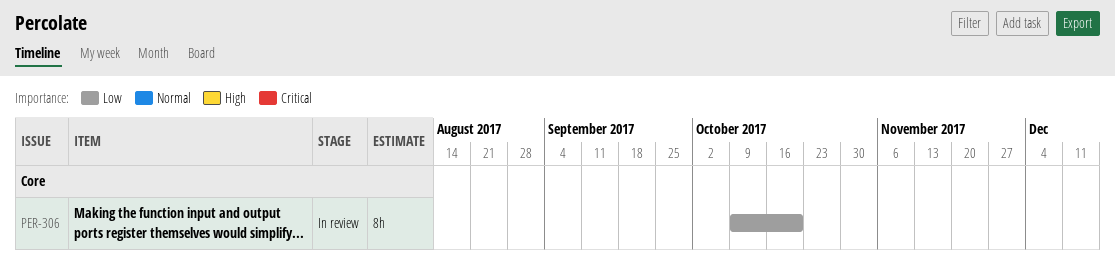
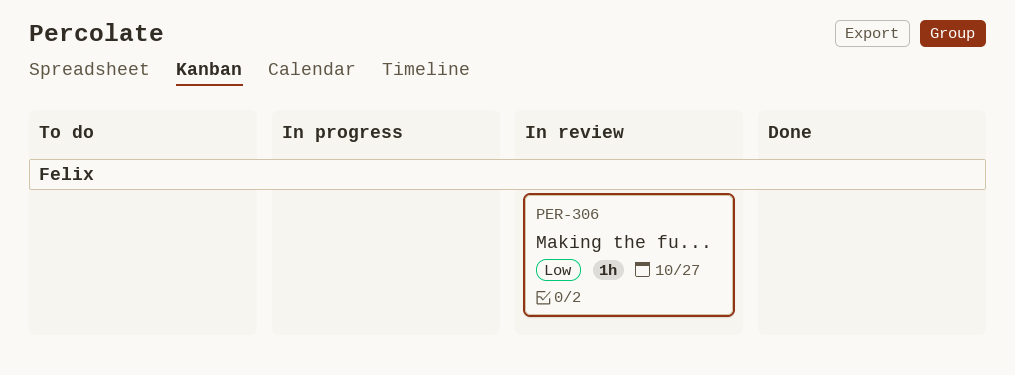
PER-306, estimate: 8h -> 1h
PER-306, due: Oct 20 -> Oct 27

